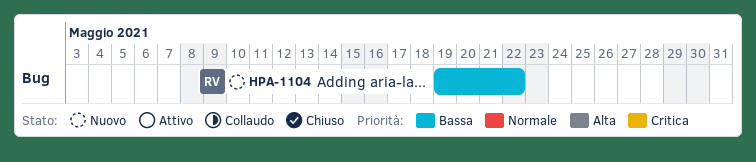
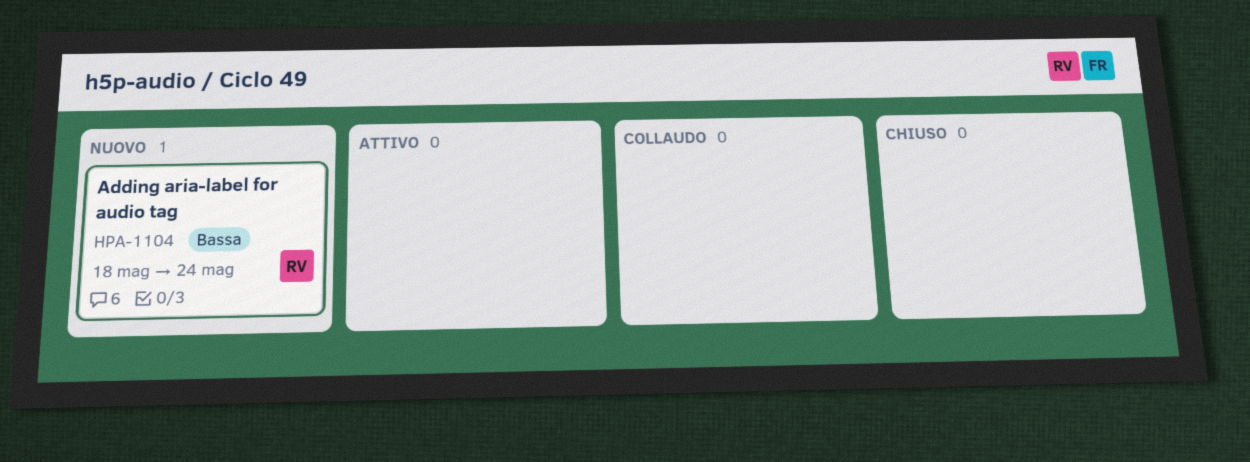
HPA-1104, start: May 19 -> May 18
HPA-1104, due: May 22 -> May 24

